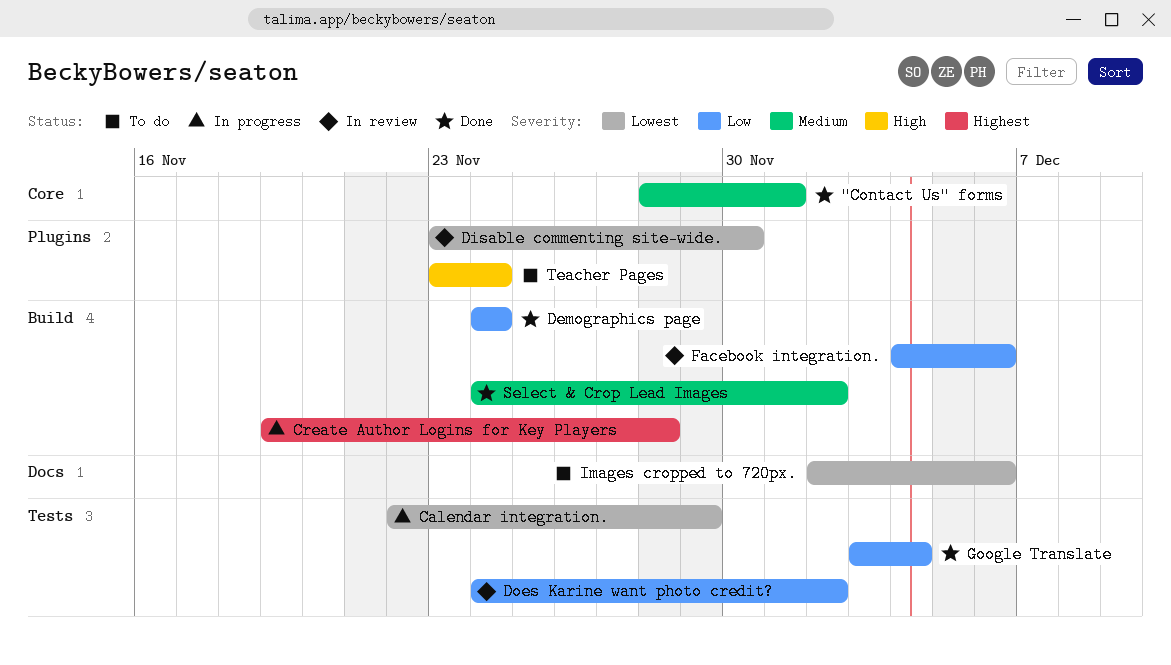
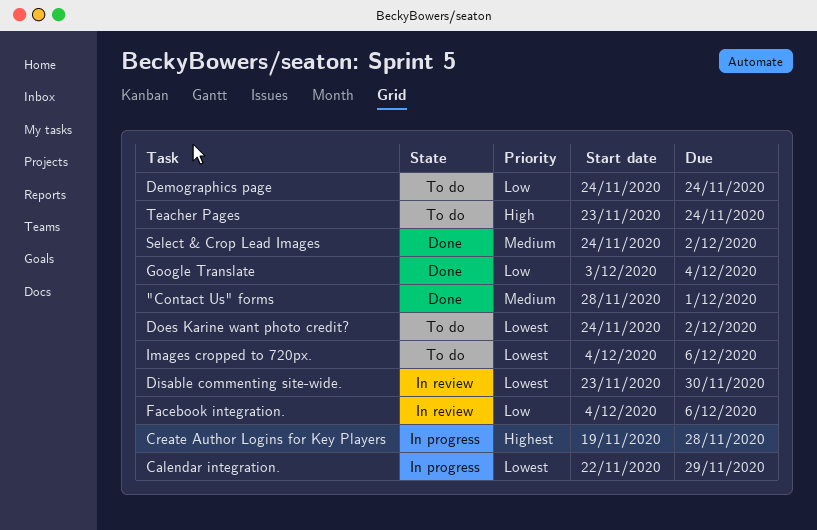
Demographics page, status: Done -> To do
Does Karine want photo credit?, status: In review -> To do
Does Karine want photo credit?, priority: Low -> Lowest
Images cropped to 720px., start: Dec 2 -> Dec 4

